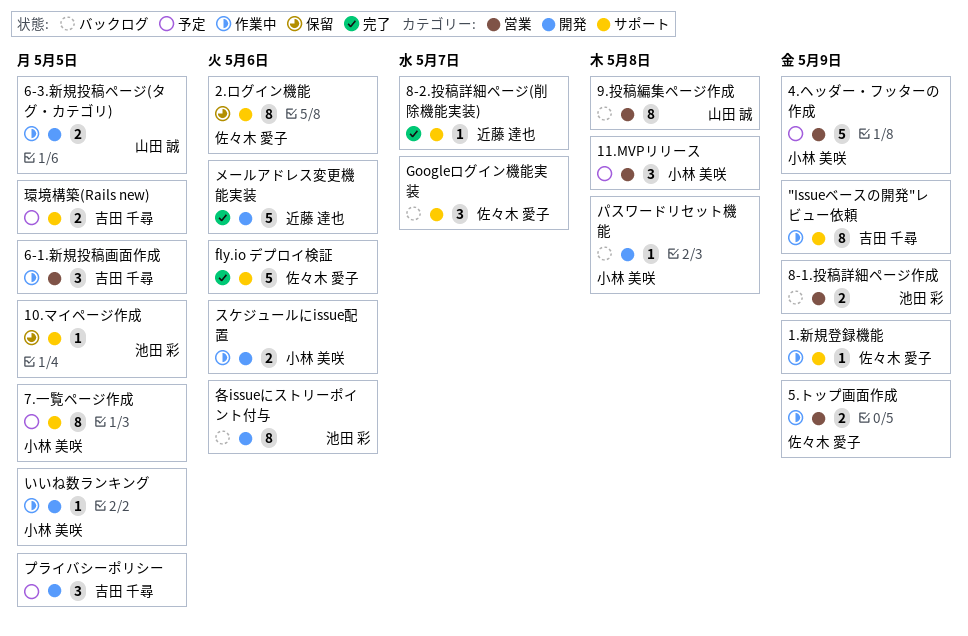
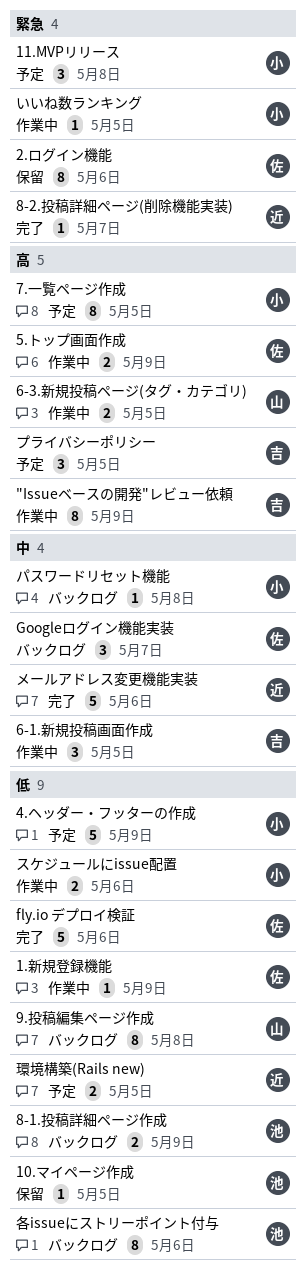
環境構築(Rails new), owner: 吉田 千尋 -> 近藤 達也

